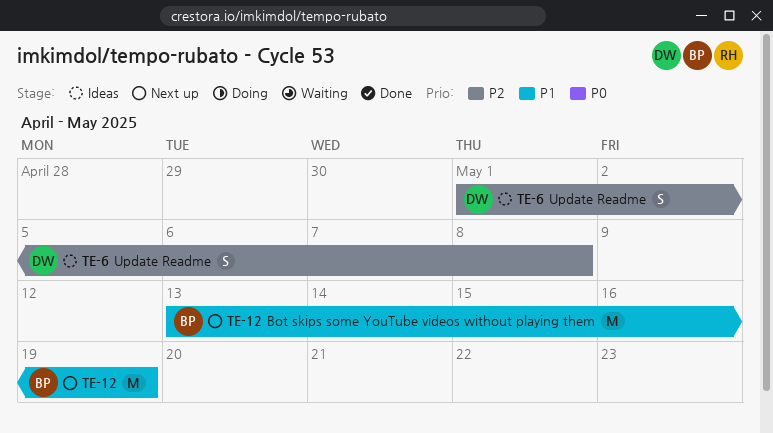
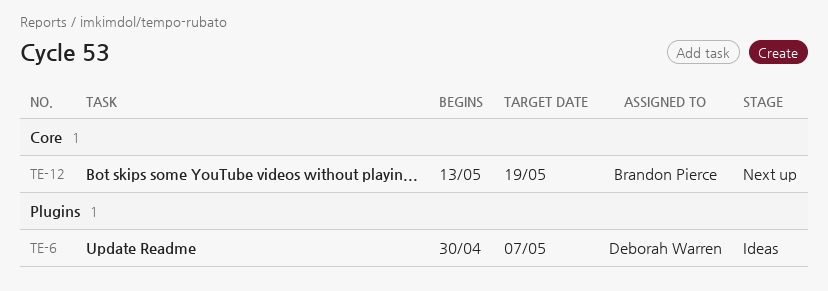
TE-6, start: May 1 -> Apr 30
TE-6, due: May 8 -> May 7

